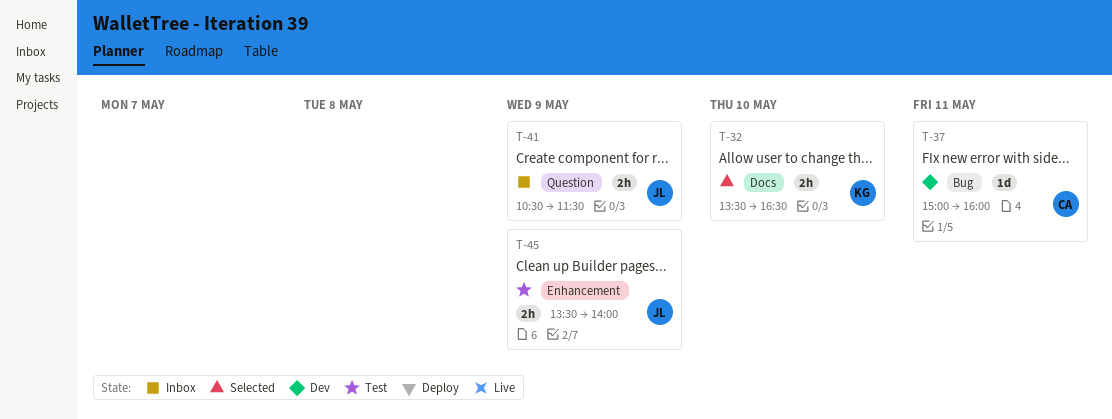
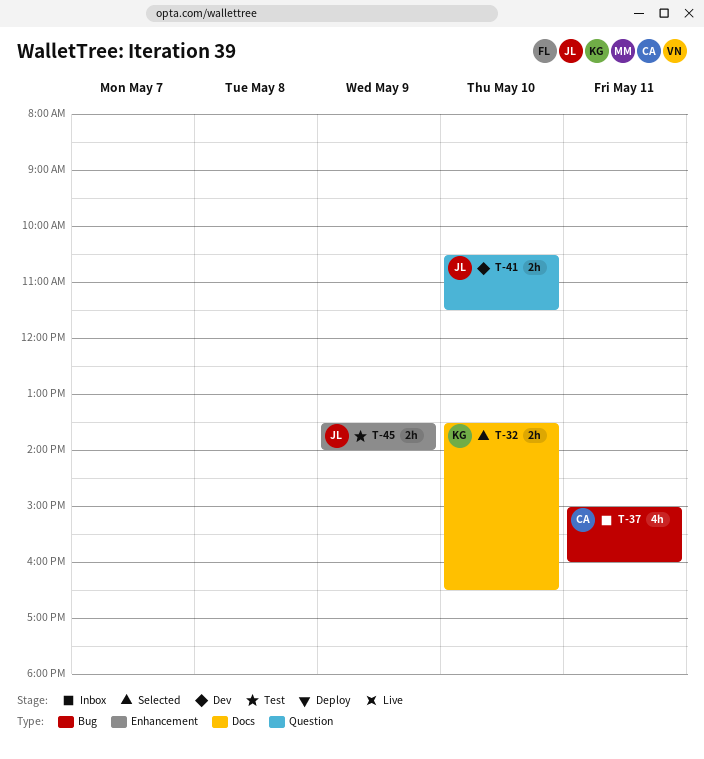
T-37, status: Dev -> Inbox
T-37, estimate: 1d -> 4h
T-41, status: Inbox -> Dev
T-41, day: May 9 -> May 10

